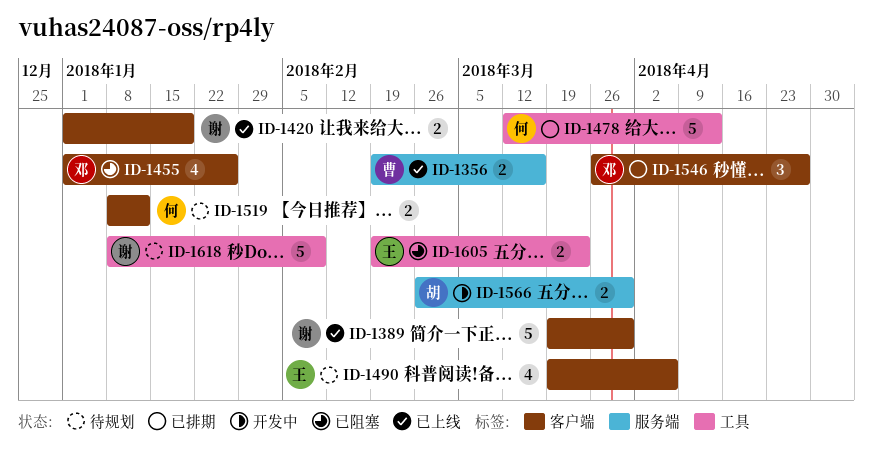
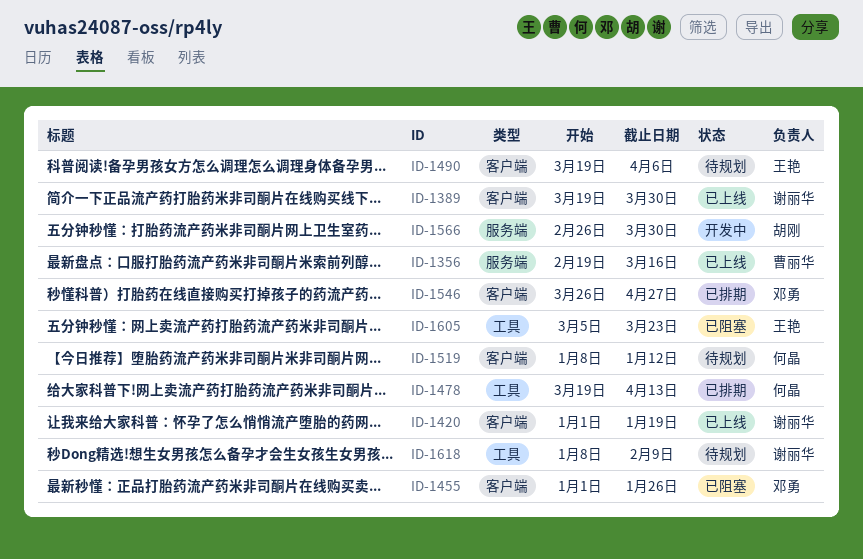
ID-1478, start: Mar 12 -> Mar 19
ID-1605, start: Feb 19 -> Mar 5

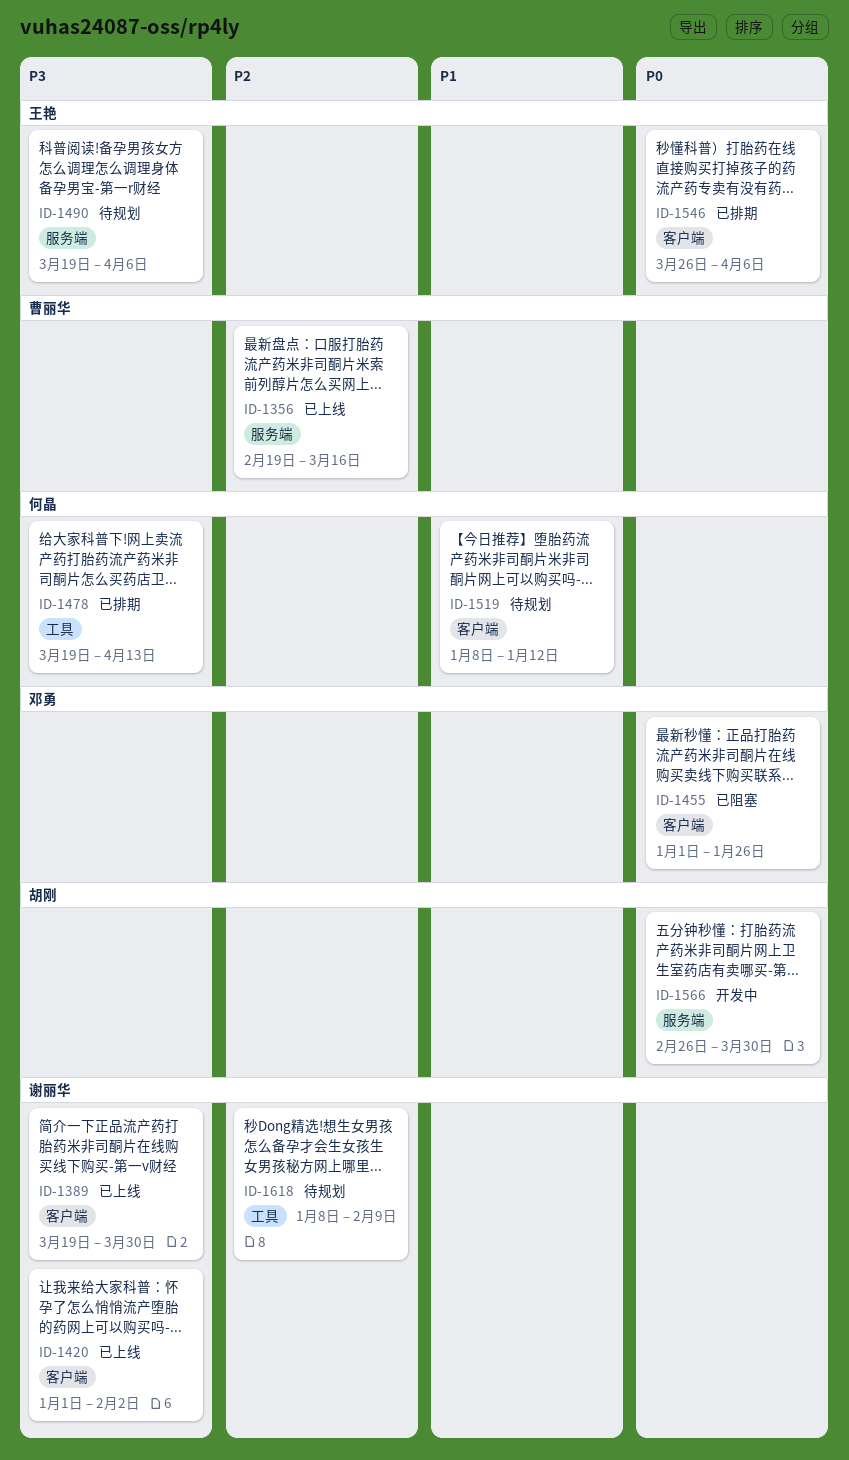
ID-1420, due: Jan 19 -> Feb 2
ID-1490, label: 客户端 -> 服务端
ID-1546, owner: 邓勇 -> 王艳
ID-1546, due: Apr 27 -> Apr 6
ID-1605: present -> none

